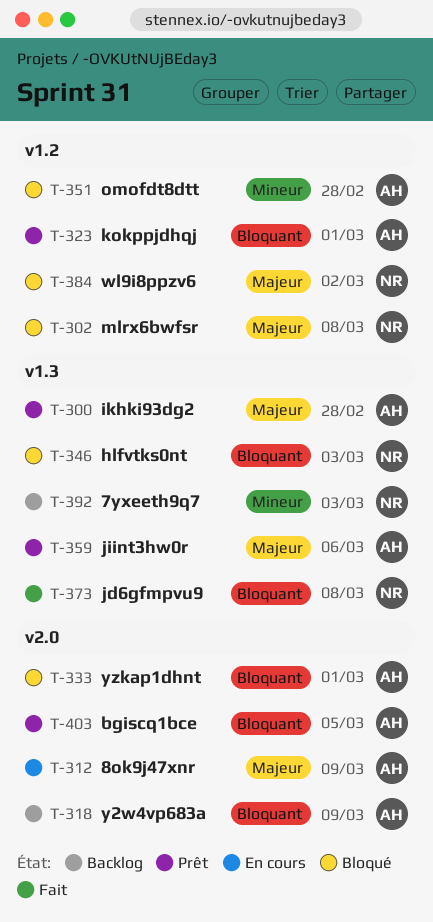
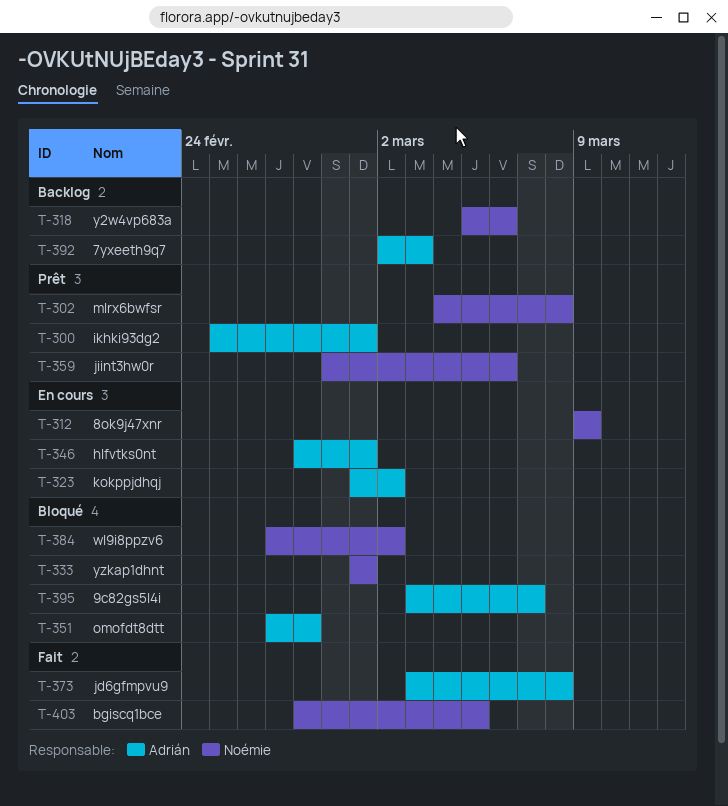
T-300, due: Feb 28 -> Mar 1
T-302, status: Bloqué -> Prêt
T-312, owner: Adrián -> Noémie
T-318, owner: Adrián -> Noémie
T-318, due: Mar 9 -> Mar 6
T-323, status: Prêt -> En cours
T-323, due: Mar 1 -> Mar 2
T-333, owner: Adrián -> Noémie
T-346, status: Bloqué -> En cours
T-346, owner: Noémie -> Adrián
T-346, due: Mar 3 -> Mar 1
T-359, owner: Adrián -> Noémie
T-373, owner: Noémie -> Adrián
T-392, owner: Noémie -> Adrián
T-395: none -> present
T-403, status: Prêt -> Fait
T-403, owner: Adrián -> Noémie

